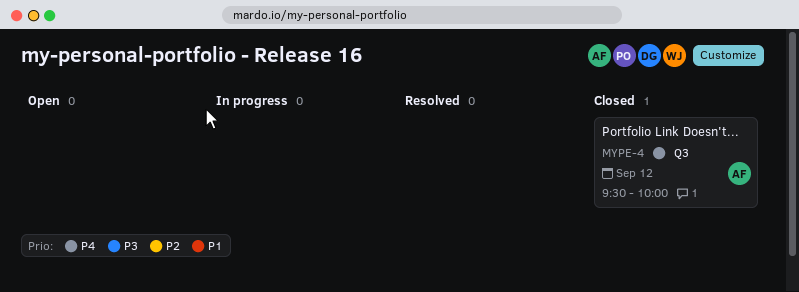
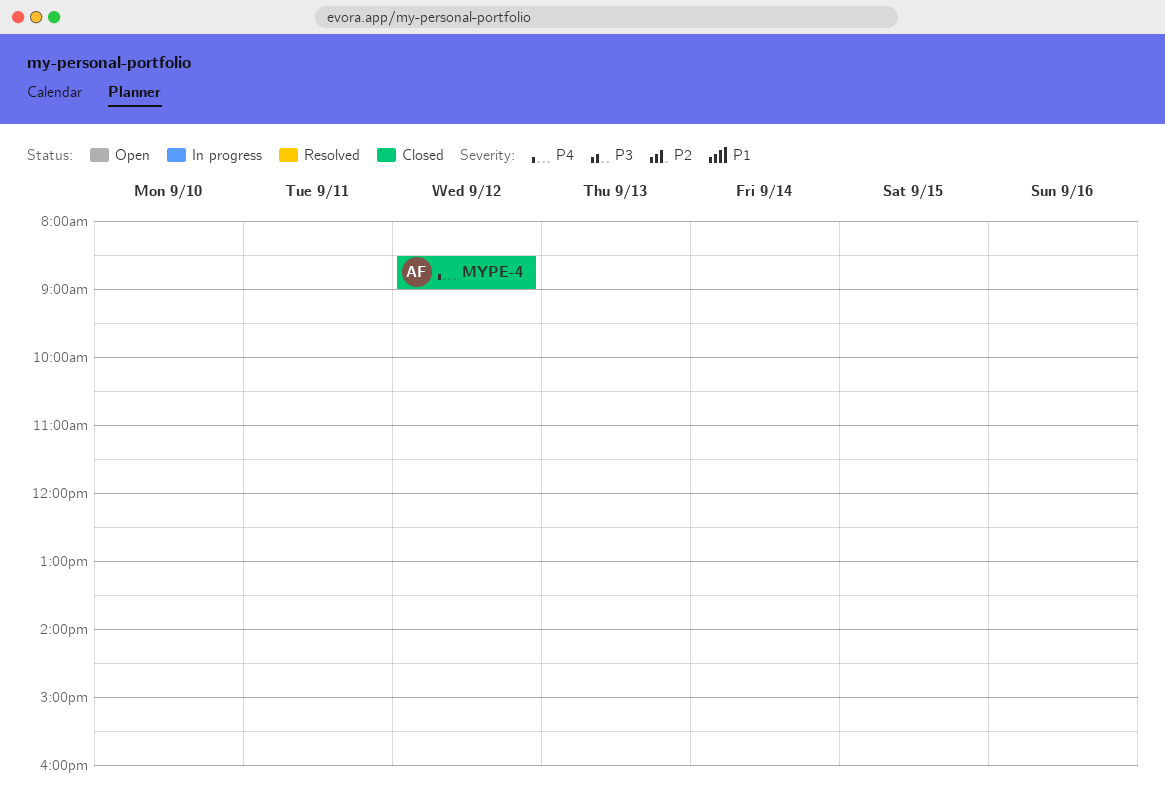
MYPE-4, begins: 09:30 -> 08:30
MYPE-4, ends: 10:00 -> 09:00

